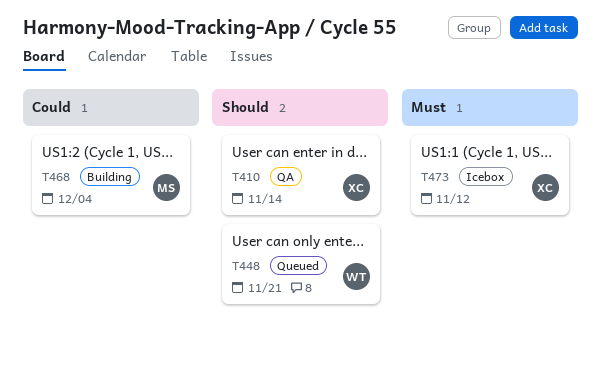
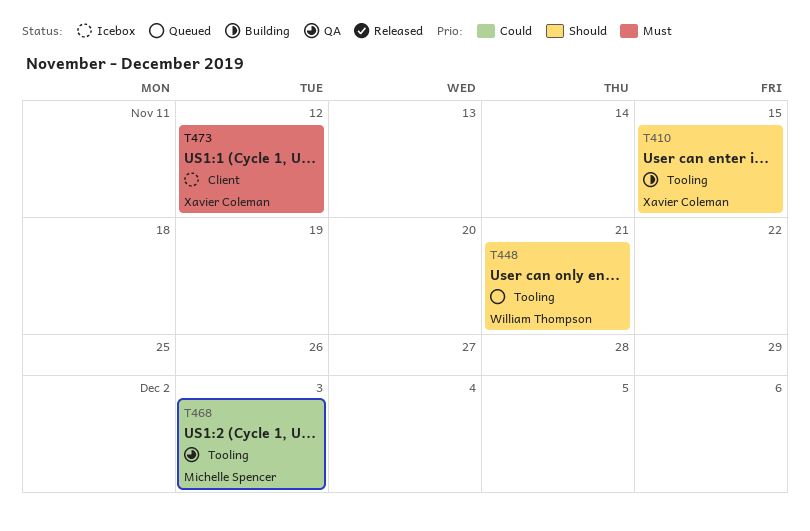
T410, status: QA -> Building
T410, due: Nov 14 -> Nov 15
T468, status: Building -> QA
T468, due: Dec 4 -> Dec 3

